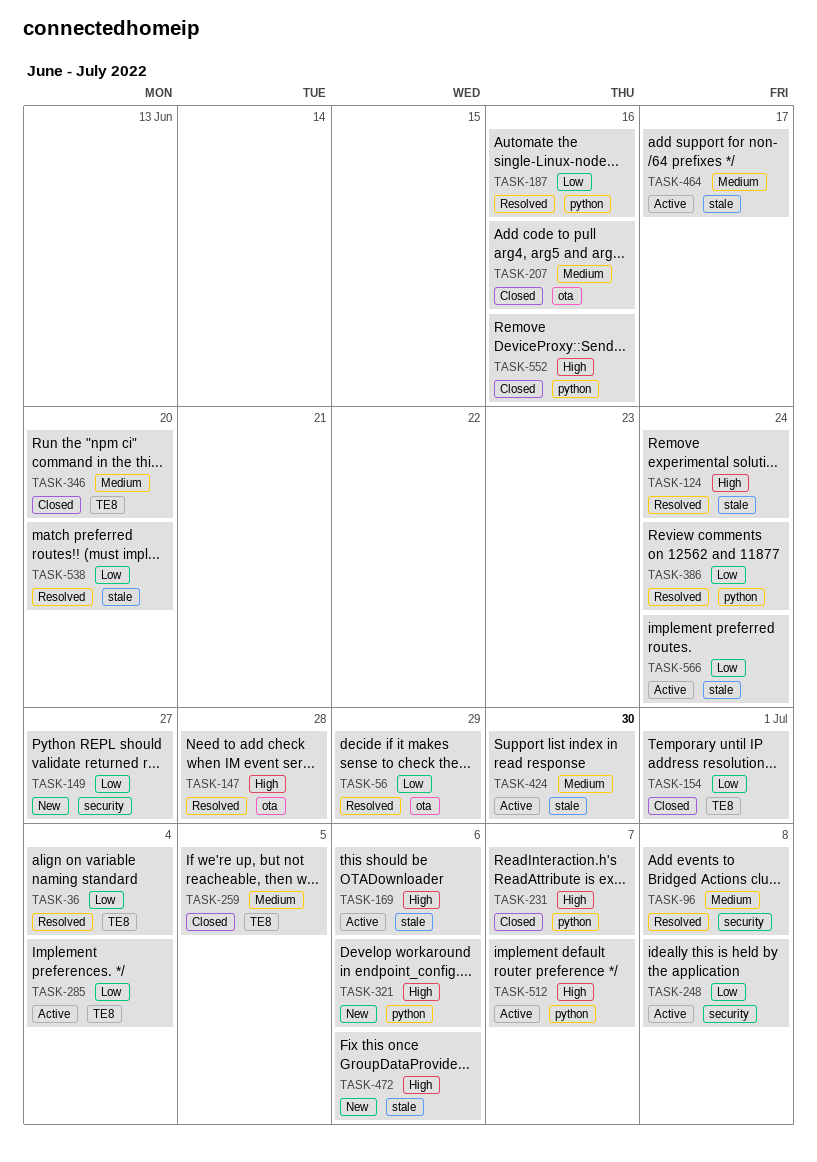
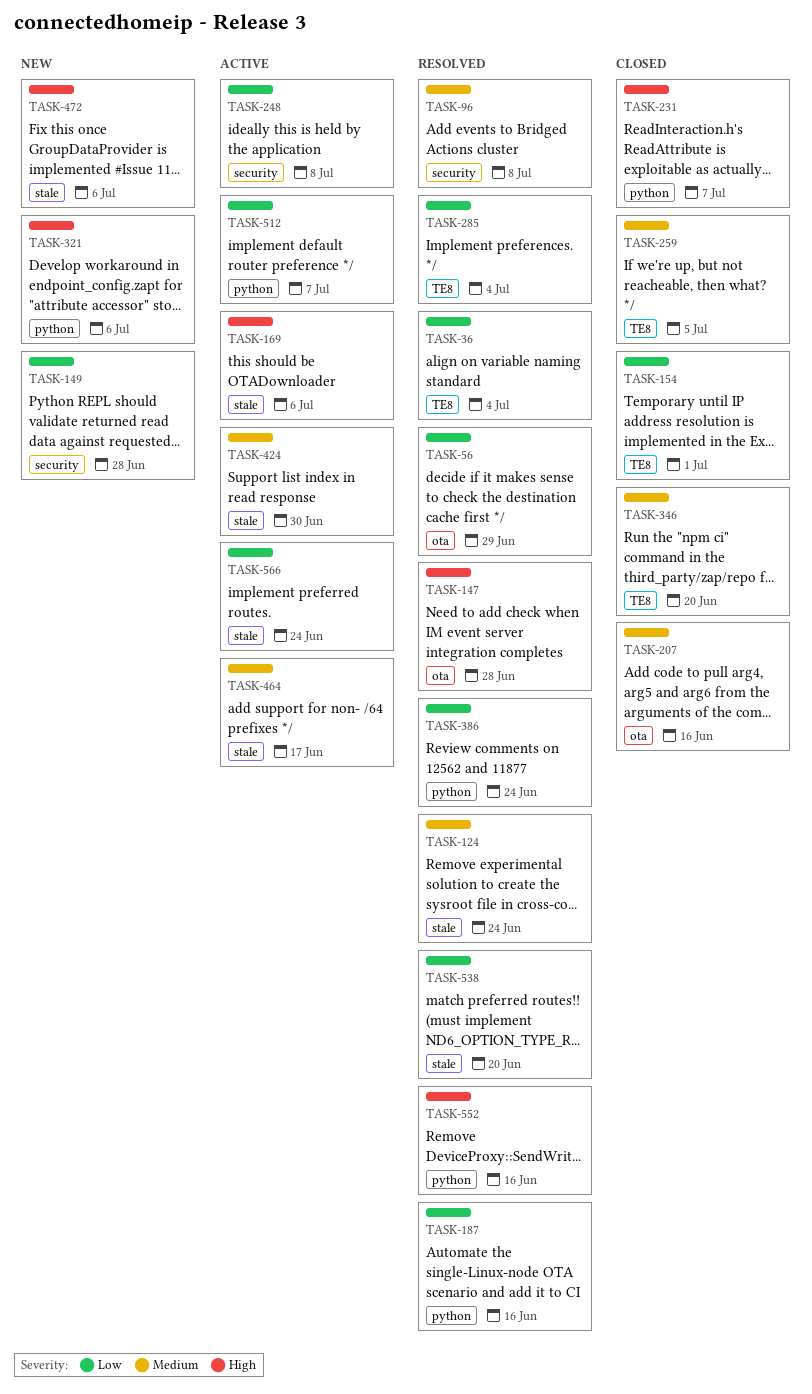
TASK-124, priority: High -> Medium
TASK-149, due: Jun 27 -> Jun 28
TASK-285, status: Active -> Resolved
TASK-512, priority: High -> Low
TASK-552, status: Closed -> Resolved

